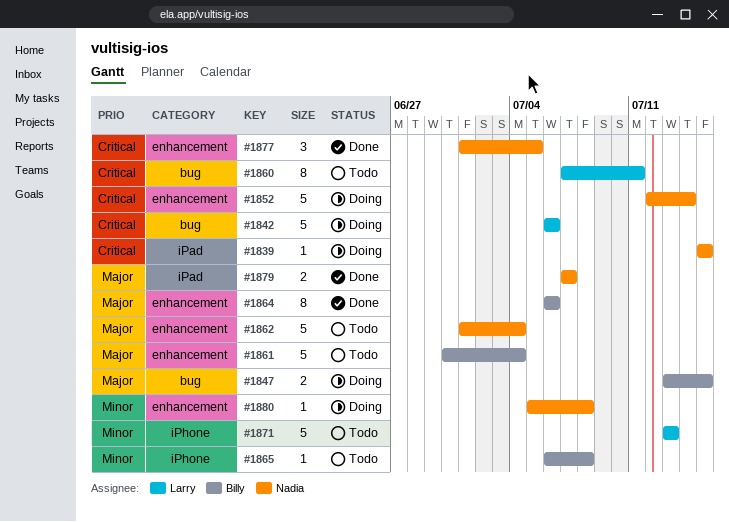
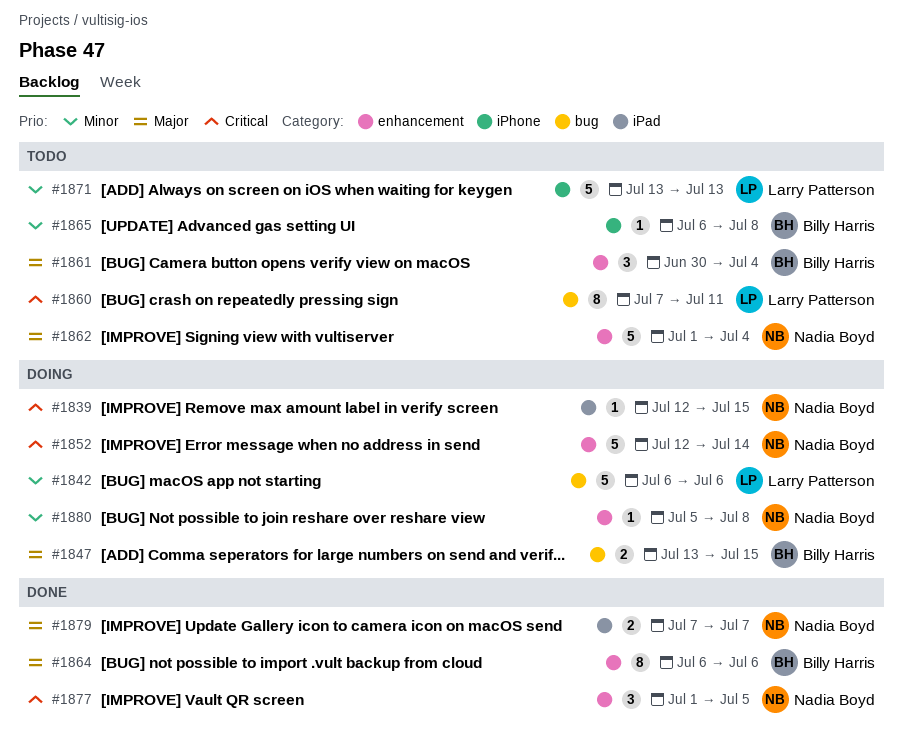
#1839, start: Jul 15 -> Jul 12
#1842, priority: Critical -> Minor
#1861, estimate: 5 -> 3

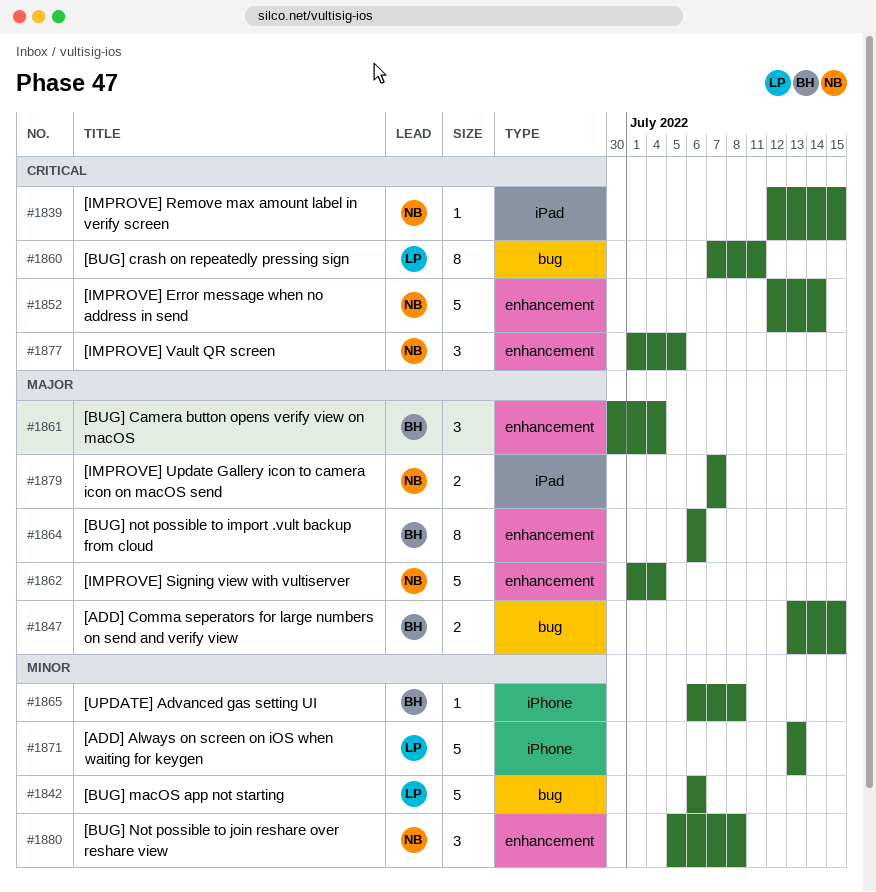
#1880, estimate: 1 -> 3

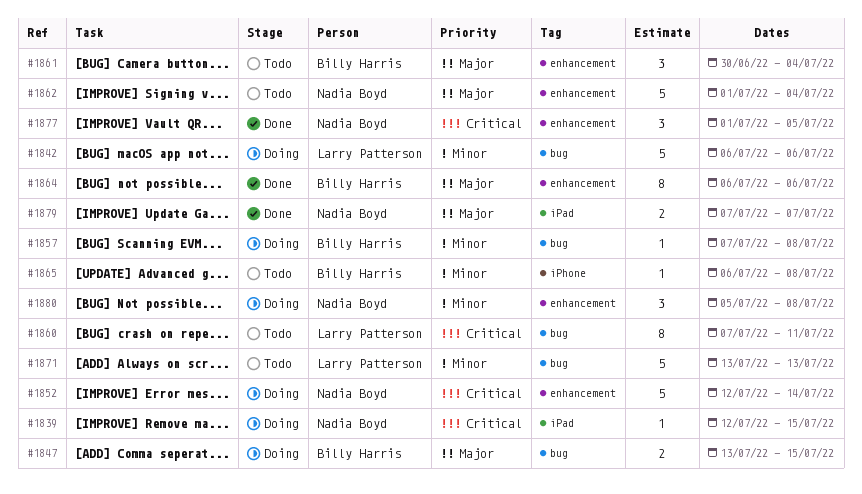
#1857: none -> present
#1871, label: iPhone -> bug

